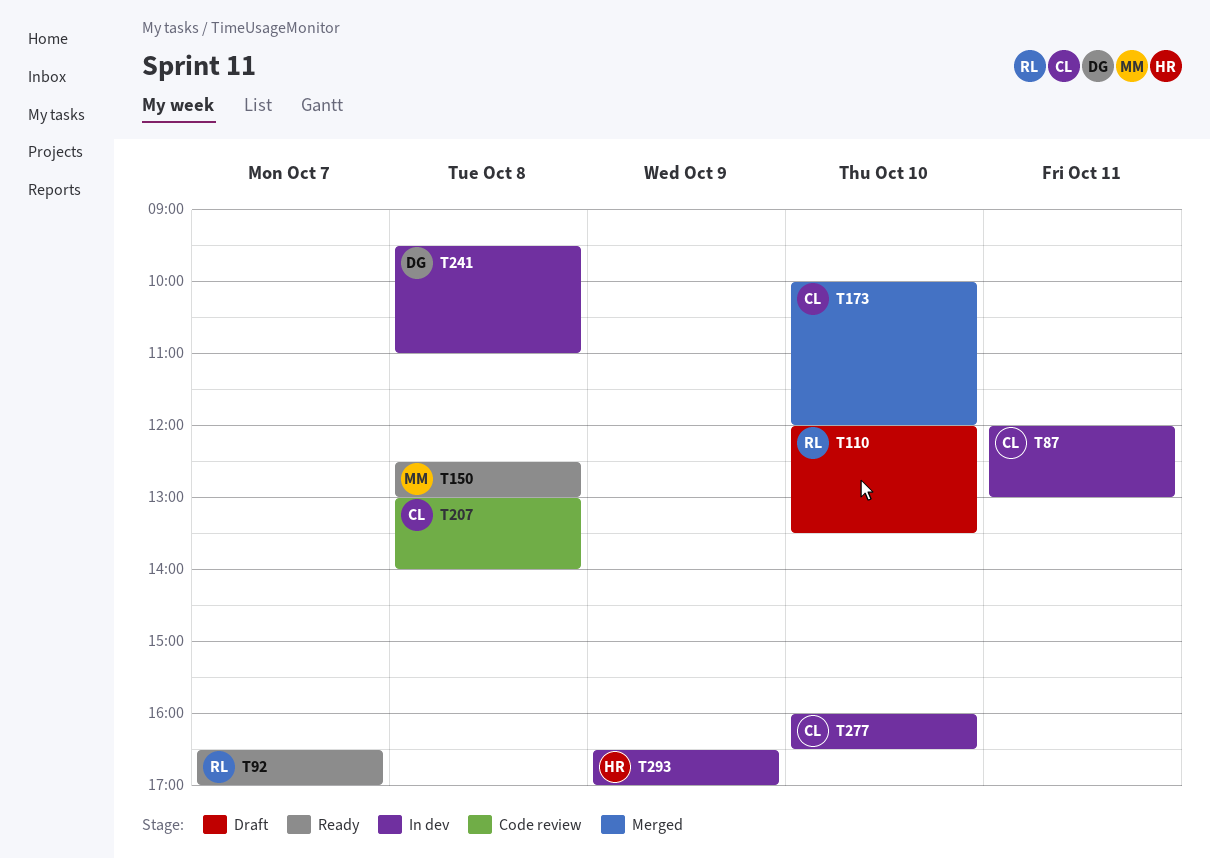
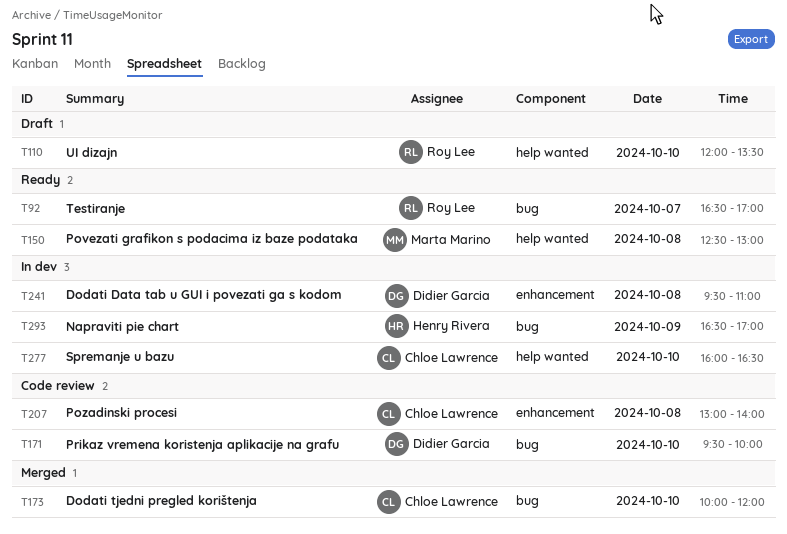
T87: present -> none
T171: none -> present

